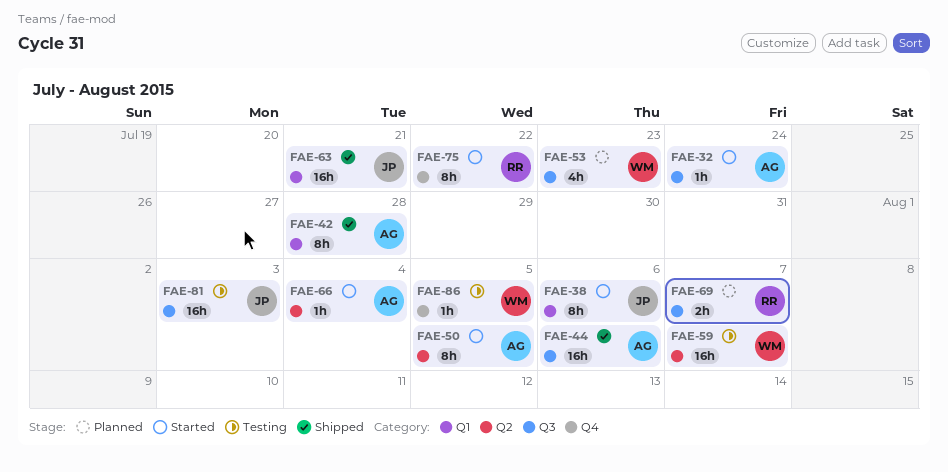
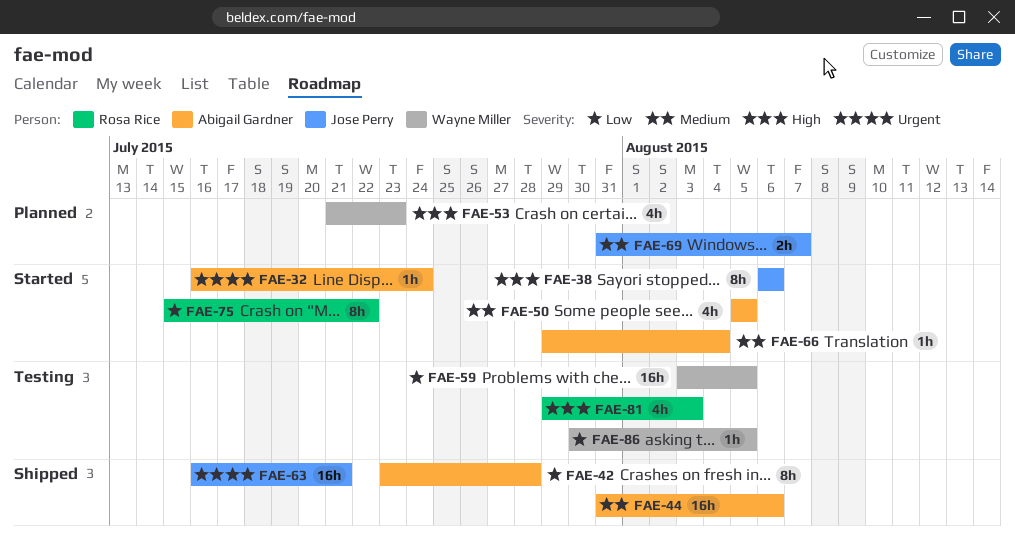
FAE-50, estimate: 8h -> 4h
FAE-59, due: Aug 7 -> Aug 5
FAE-69, owner: Rosa Rice -> Jose Perry
FAE-81, owner: Jose Perry -> Rosa Rice
FAE-81, estimate: 16h -> 4h

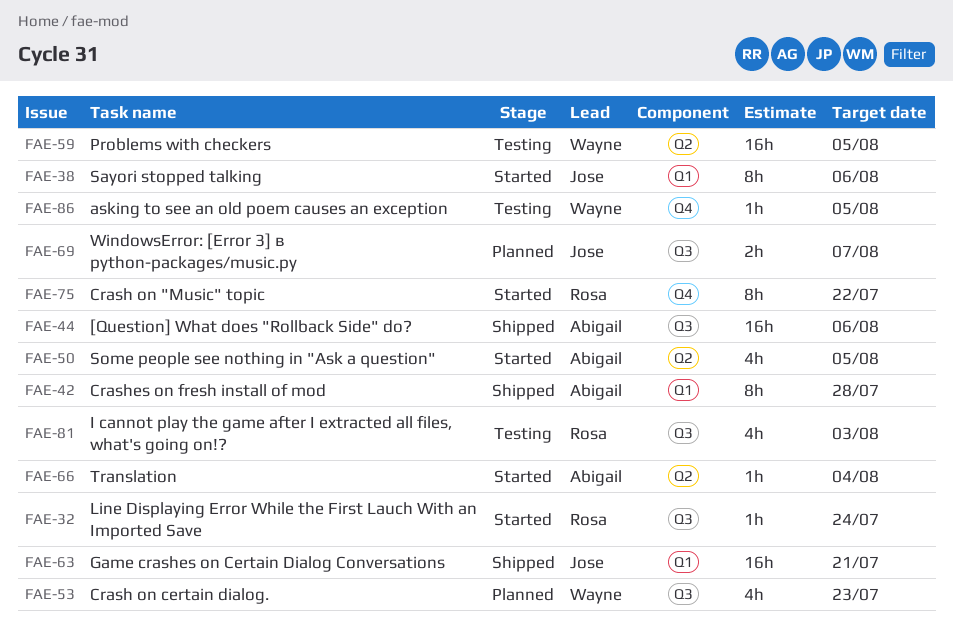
FAE-32, owner: Abigail Gardner -> Rosa Rice

